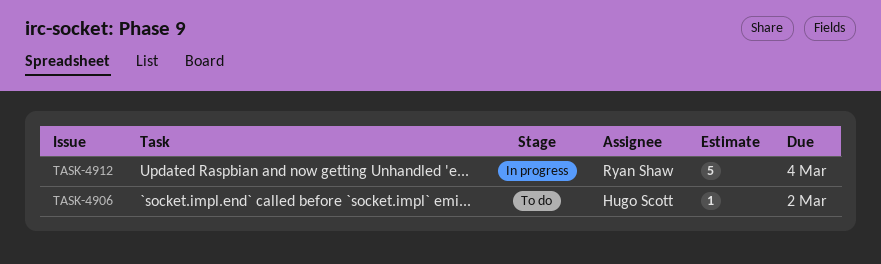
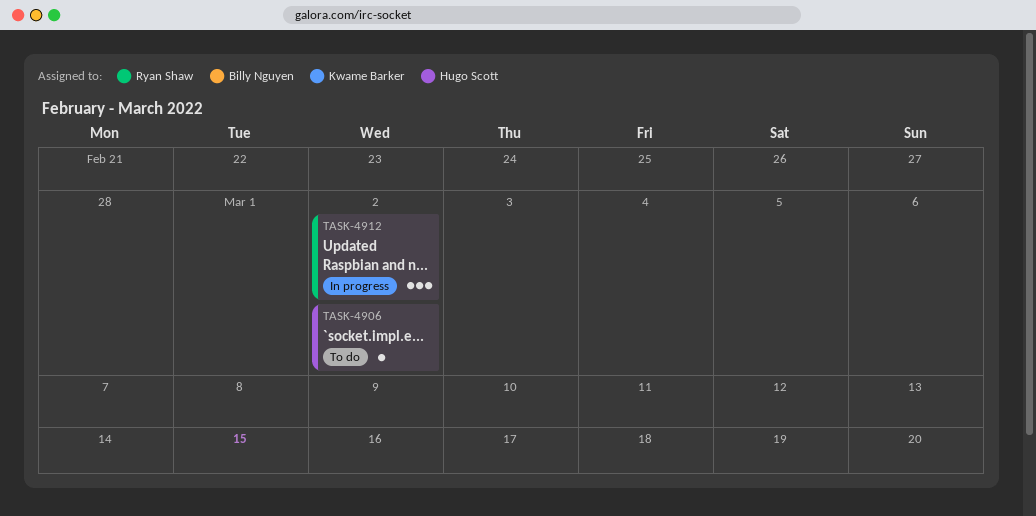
TASK-4912, estimate: 5 -> 3
TASK-4912, due: Mar 4 -> Mar 2

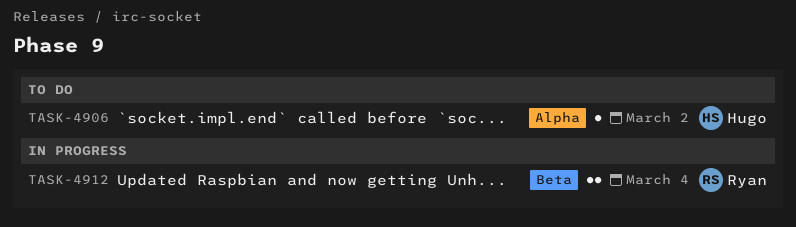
TASK-4912, estimate: 3 -> 2
TASK-4912, due: Mar 2 -> Mar 4

